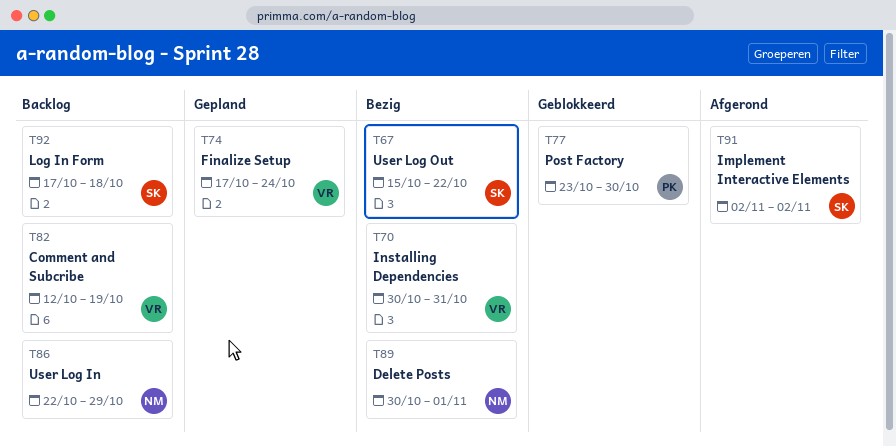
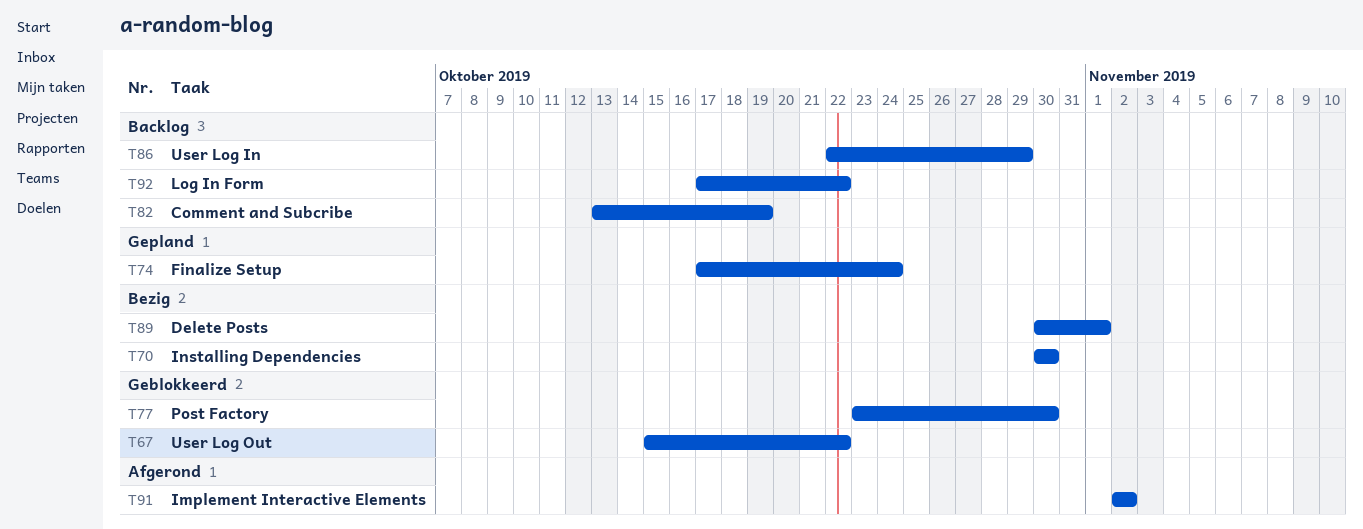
T67, status: Bezig -> Geblokkeerd
T70, due: Oct 31 -> Oct 30
T82, start: Oct 12 -> Oct 13
T92, due: Oct 18 -> Oct 22

